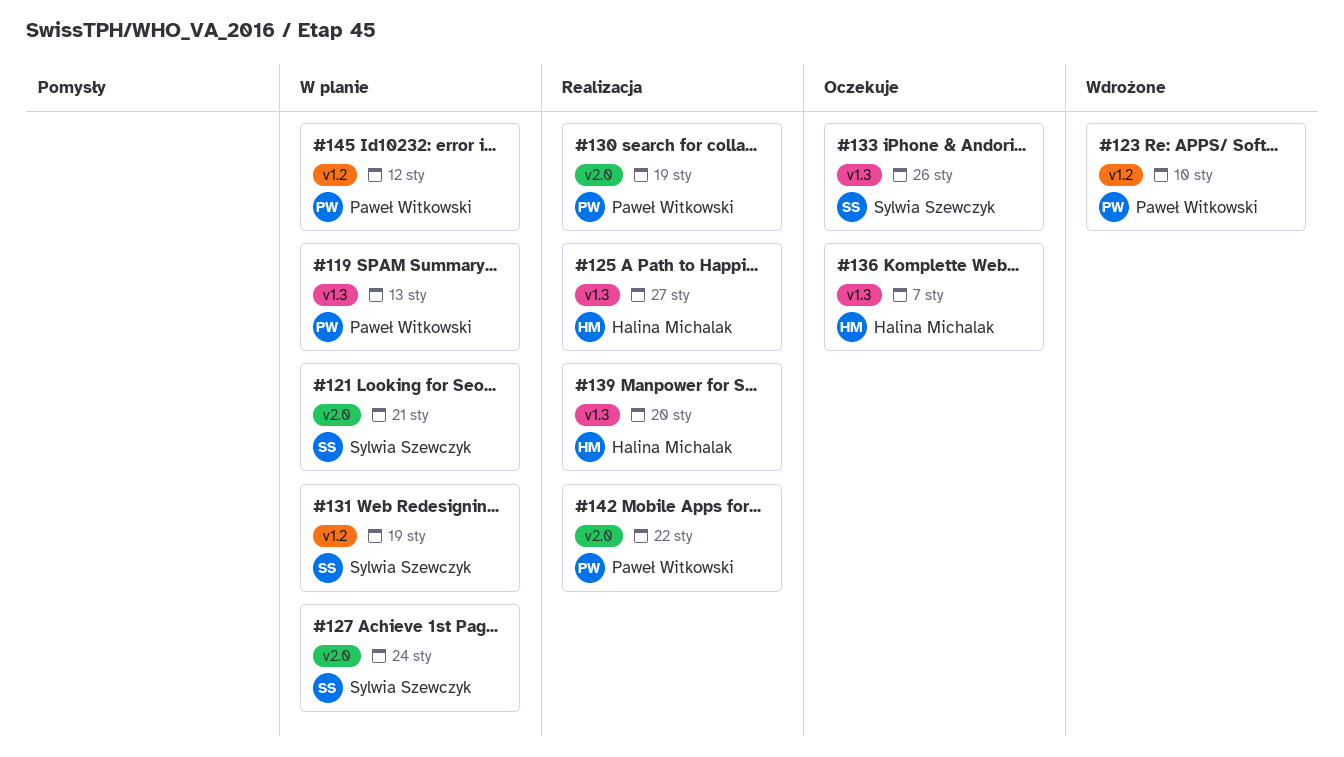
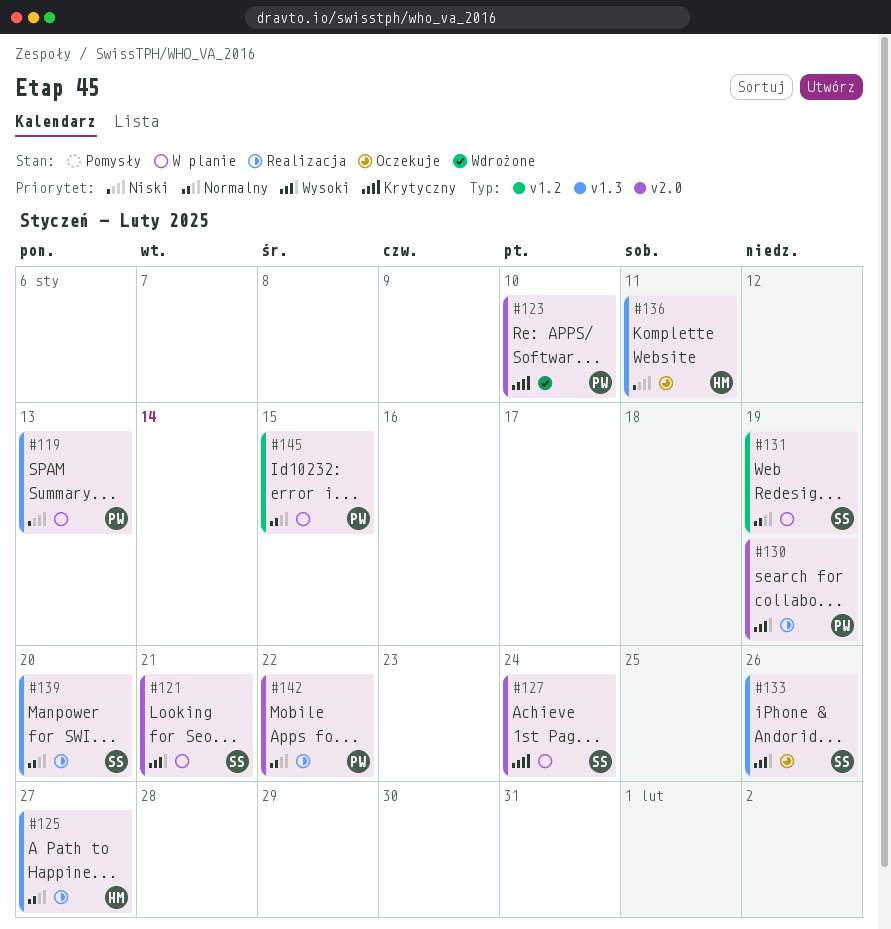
#123, label: v1.2 -> v2.0
#136, due: Jan 7 -> Jan 11
#139, owner: Halina Michalak -> Sylwia Szewczyk
#145, due: Jan 12 -> Jan 15

